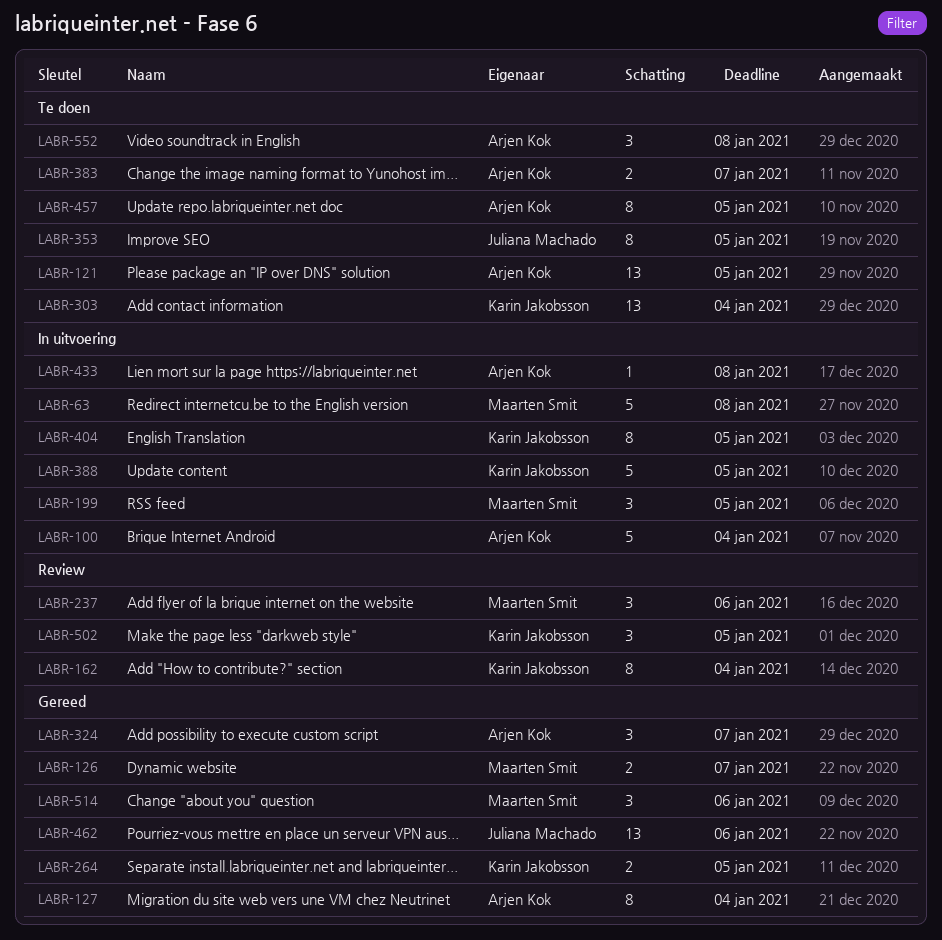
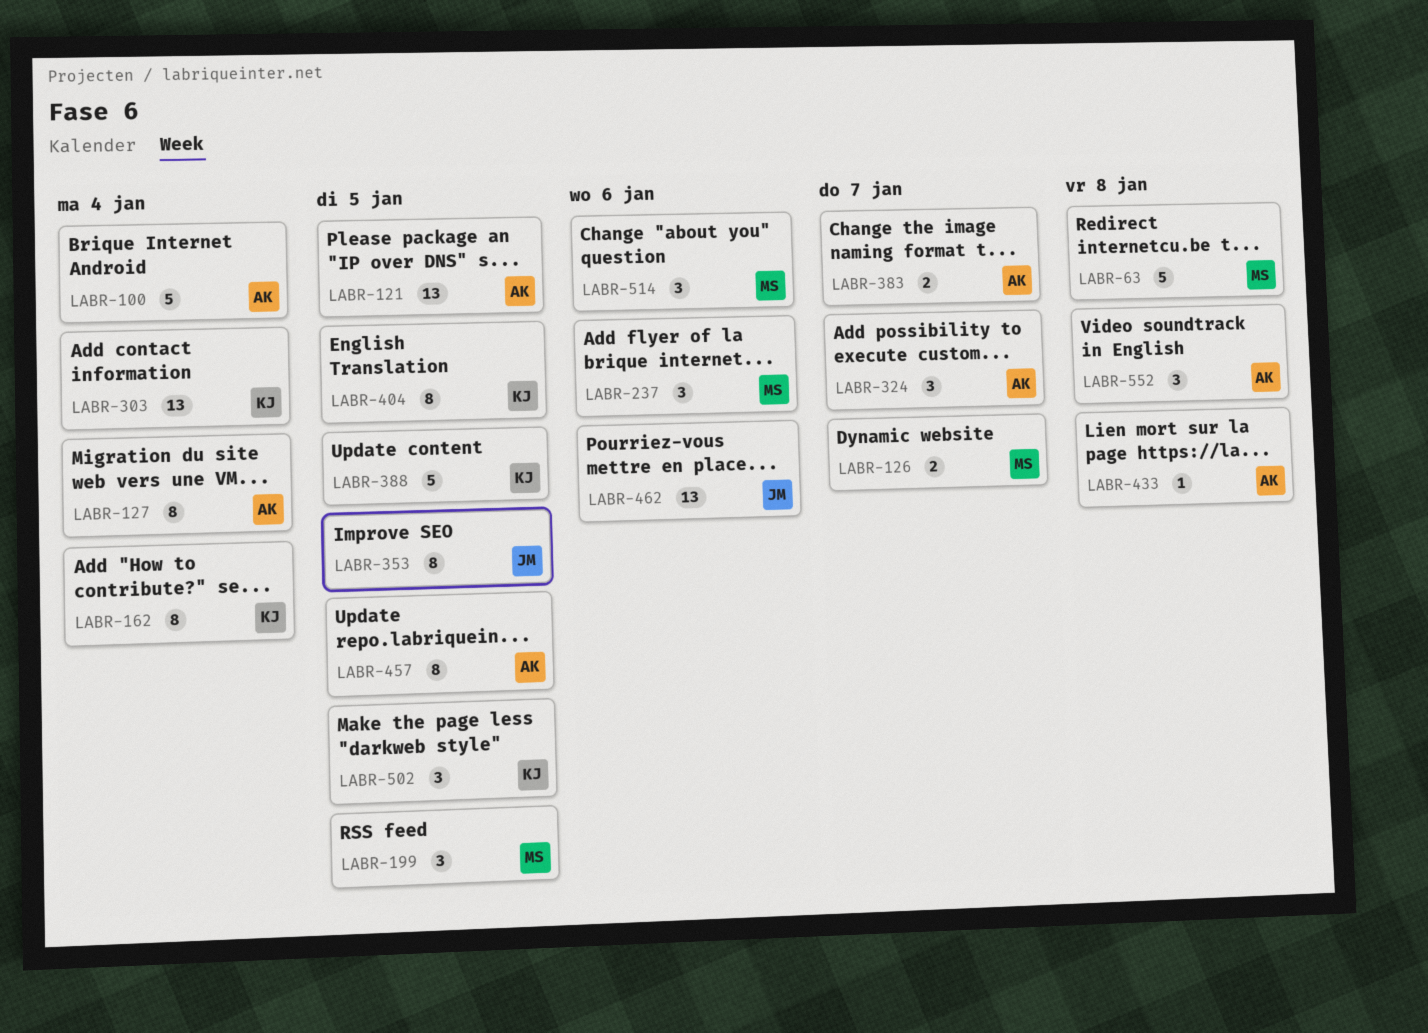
LABR-264: present -> none

